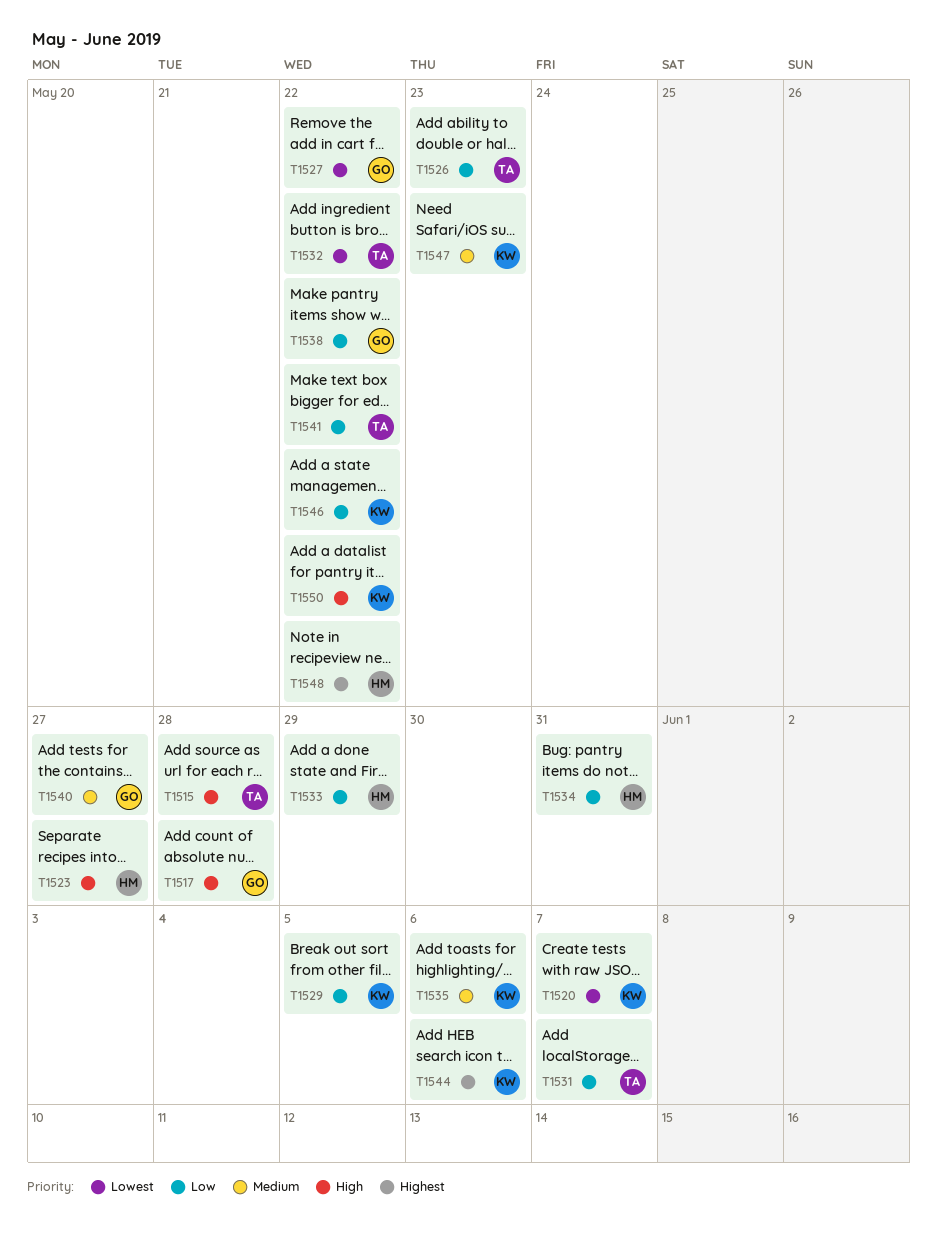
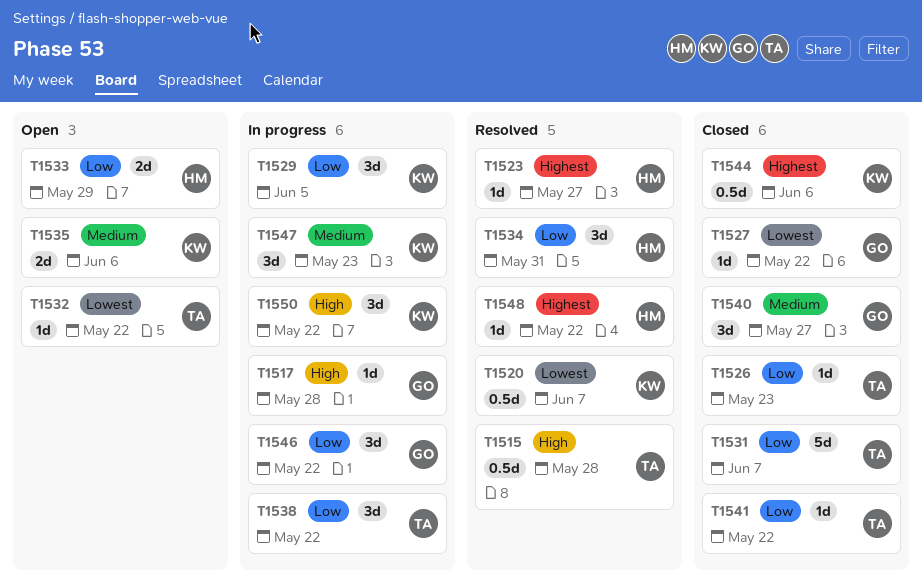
T1523, priority: High -> Highest
T1538, owner: GO -> TA
T1546, owner: KW -> GO

